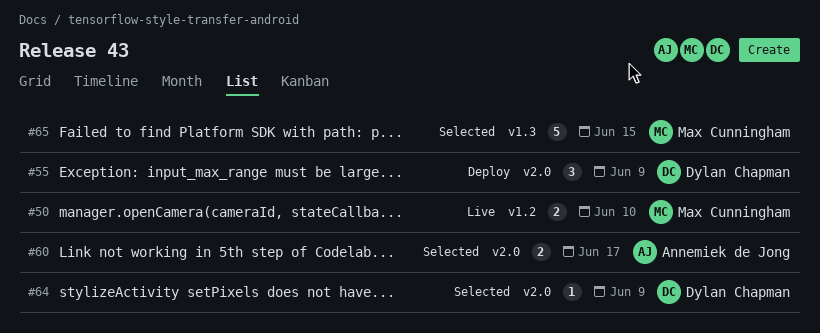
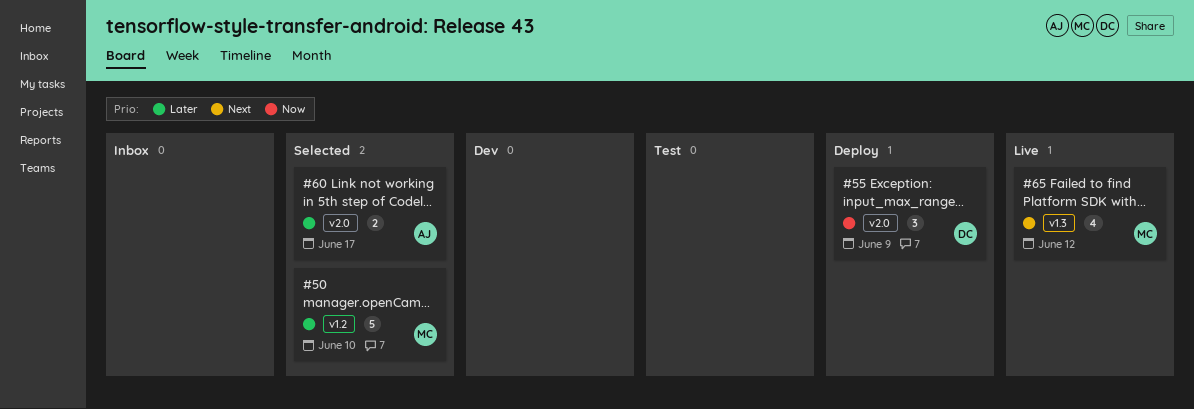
#50, status: Live -> Selected
#50, estimate: 2 -> 5
#64: present -> none
#65, status: Selected -> Live
#65, estimate: 5 -> 4
#65, due: Jun 15 -> Jun 12

